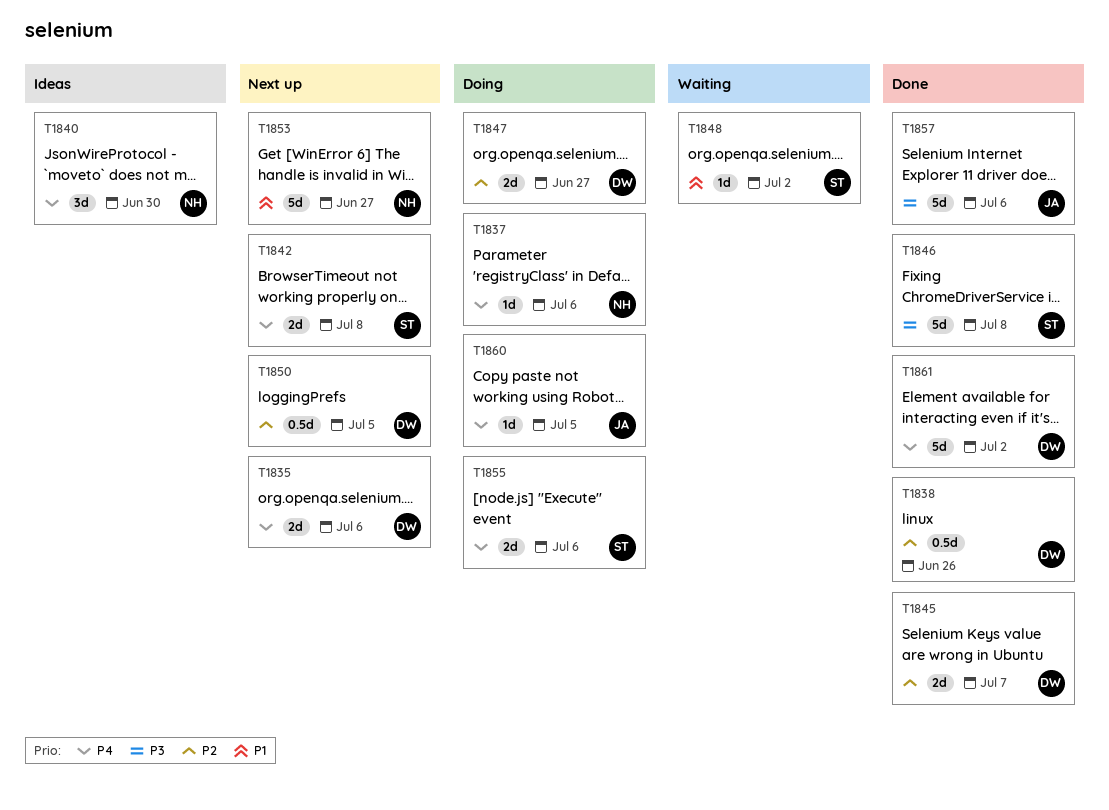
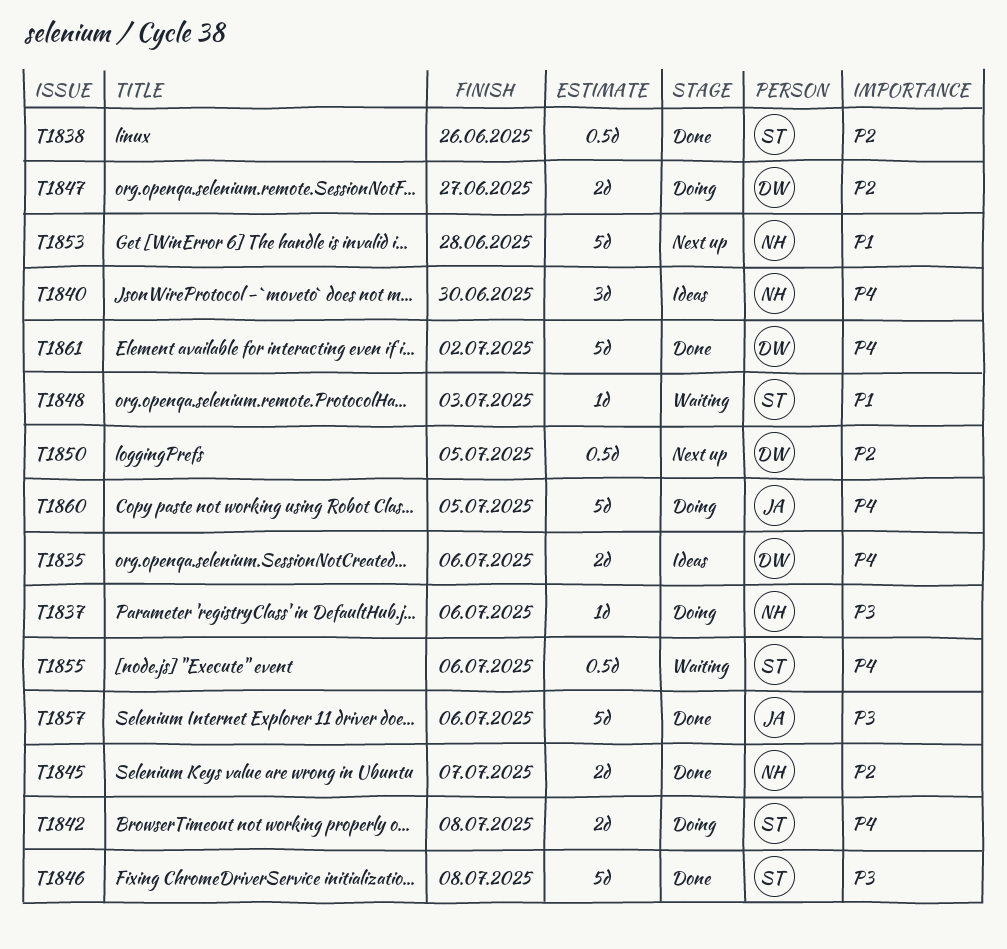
T1835, status: Next up -> Ideas
T1837, priority: P4 -> P3
T1838, owner: DW -> ST
T1842, status: Next up -> Doing
T1845, owner: DW -> NH
T1848, due: Jul 2 -> Jul 3
T1853, due: Jun 27 -> Jun 28
T1855, status: Doing -> Waiting
T1855, estimate: 2d -> 0.5d
T1860, estimate: 1d -> 5d

